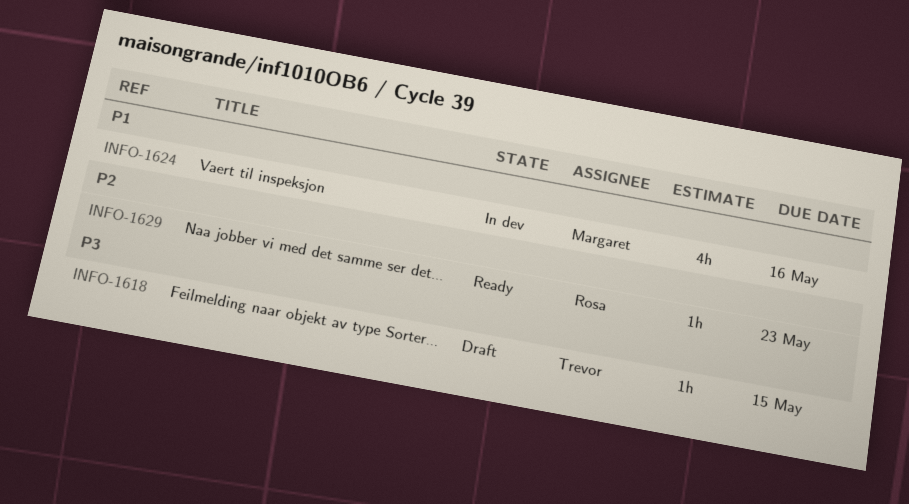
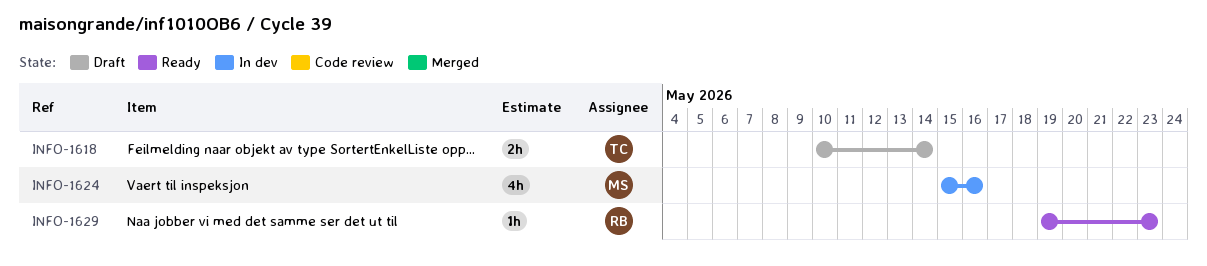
INFO-1618, estimate: 1h -> 2h
INFO-1618, due: May 15 -> May 14

